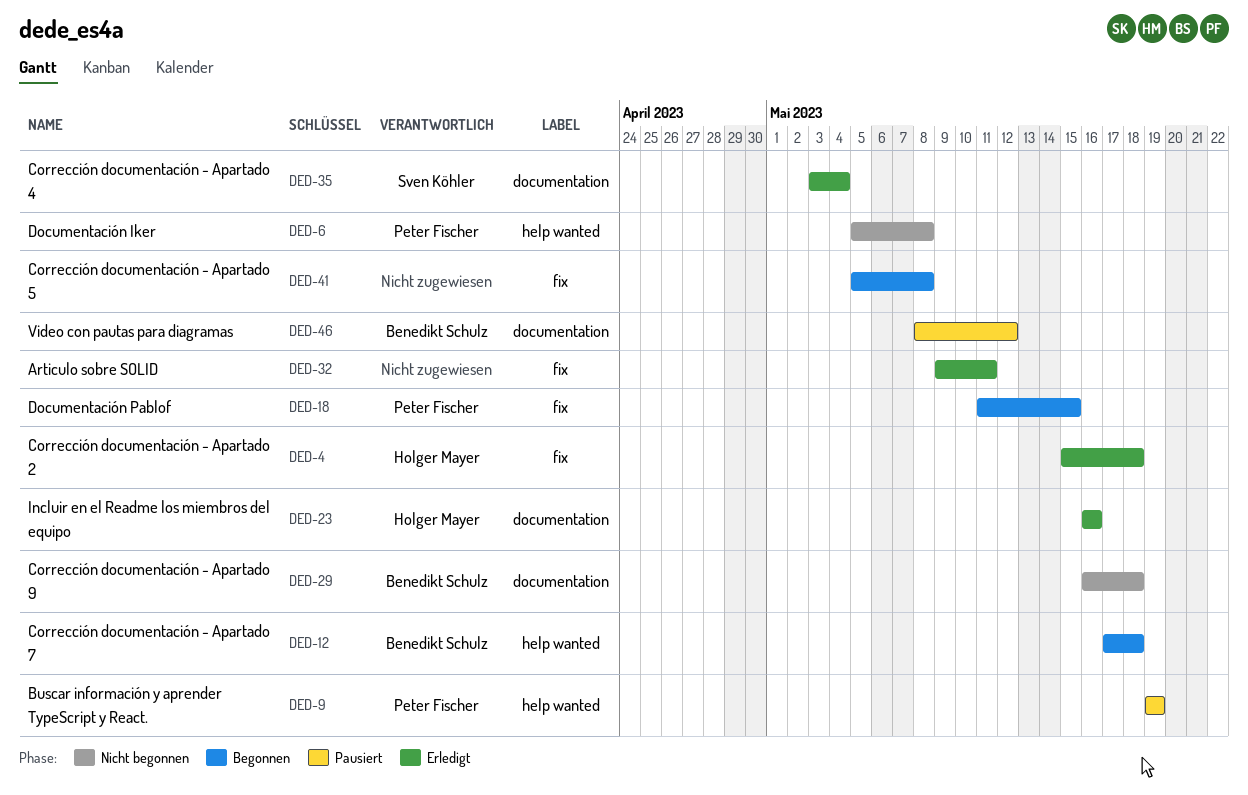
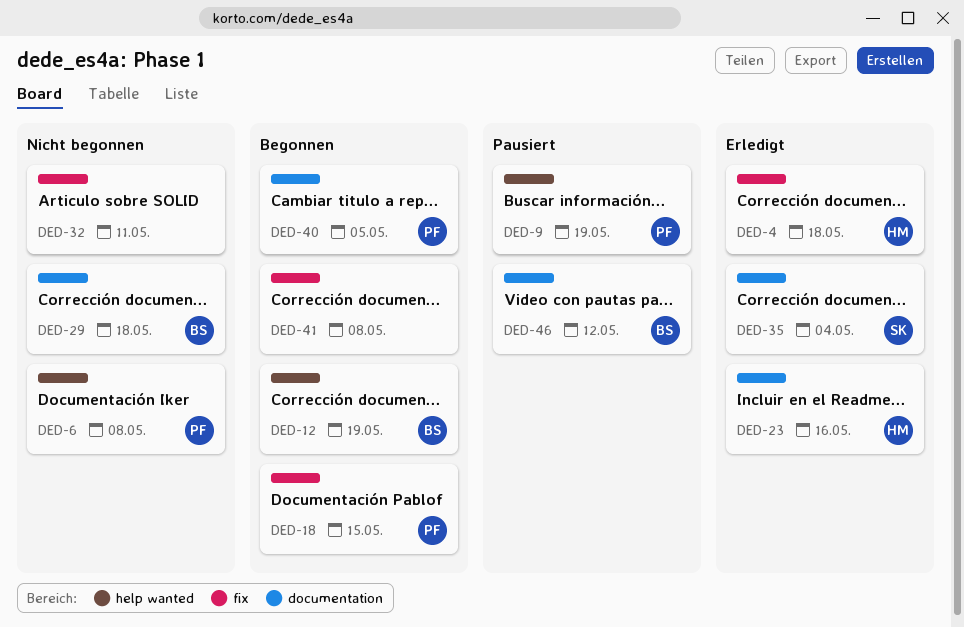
DED-12, due: May 18 -> May 19
DED-32, status: Erledigt -> Nicht begonnen
DED-40: none -> present

